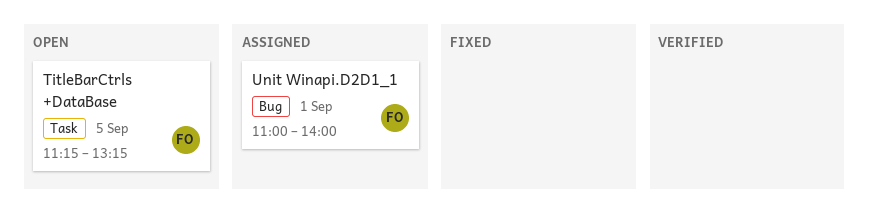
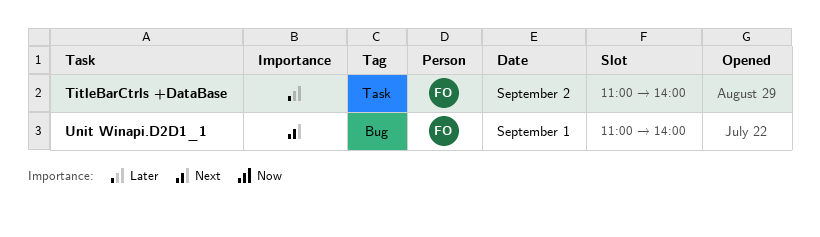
TitleBarCtrls +DataBase, day: Sep 5 -> Sep 2
TitleBarCtrls +DataBase, begins: 11:15 -> 11:00
TitleBarCtrls +DataBase, ends: 13:15 -> 14:00

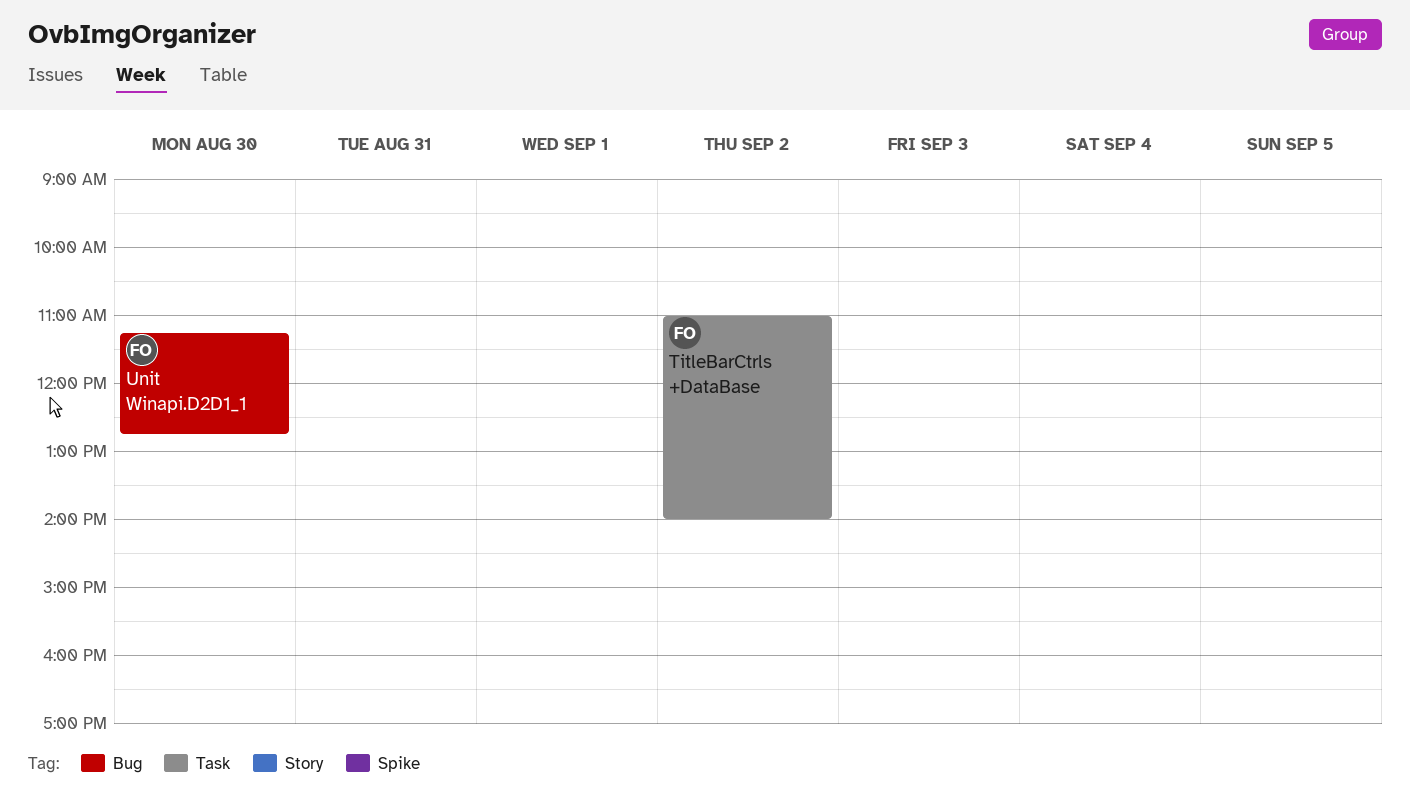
Unit Winapi.D2D1_1, day: Sep 1 -> Aug 30
Unit Winapi.D2D1_1, begins: 11:00 -> 11:15
Unit Winapi.D2D1_1, ends: 14:00 -> 12:45

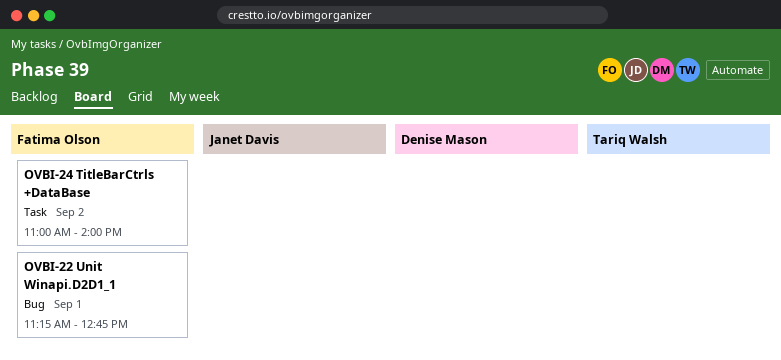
Unit Winapi.D2D1_1, day: Aug 30 -> Sep 1

